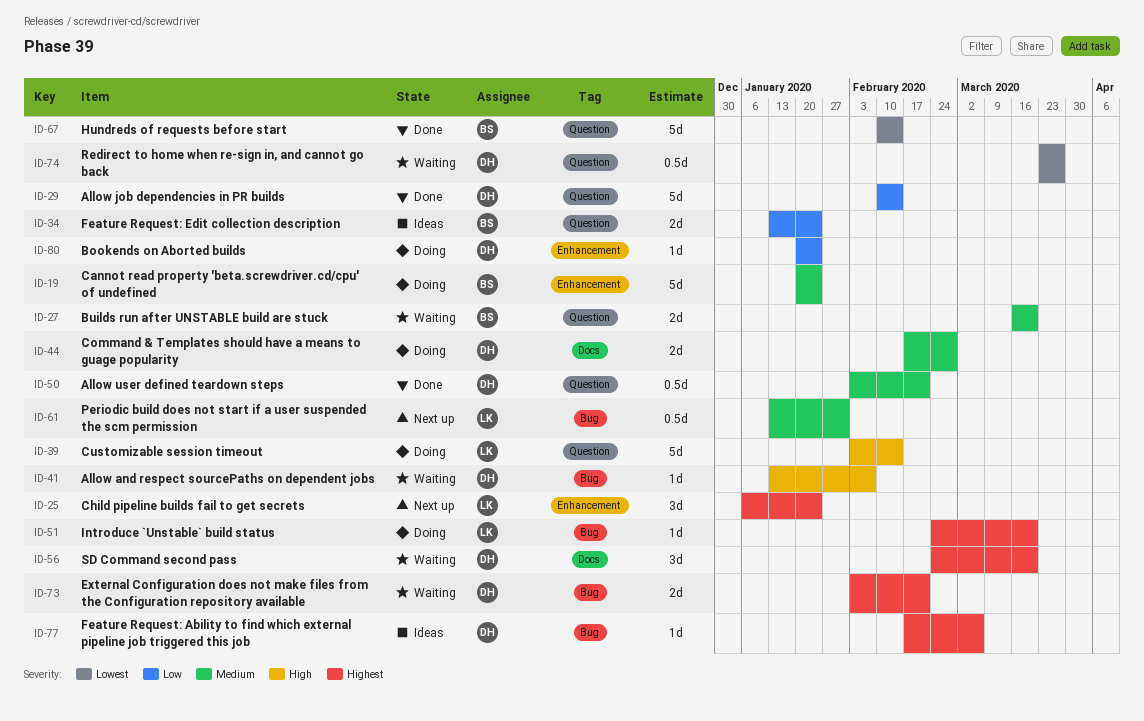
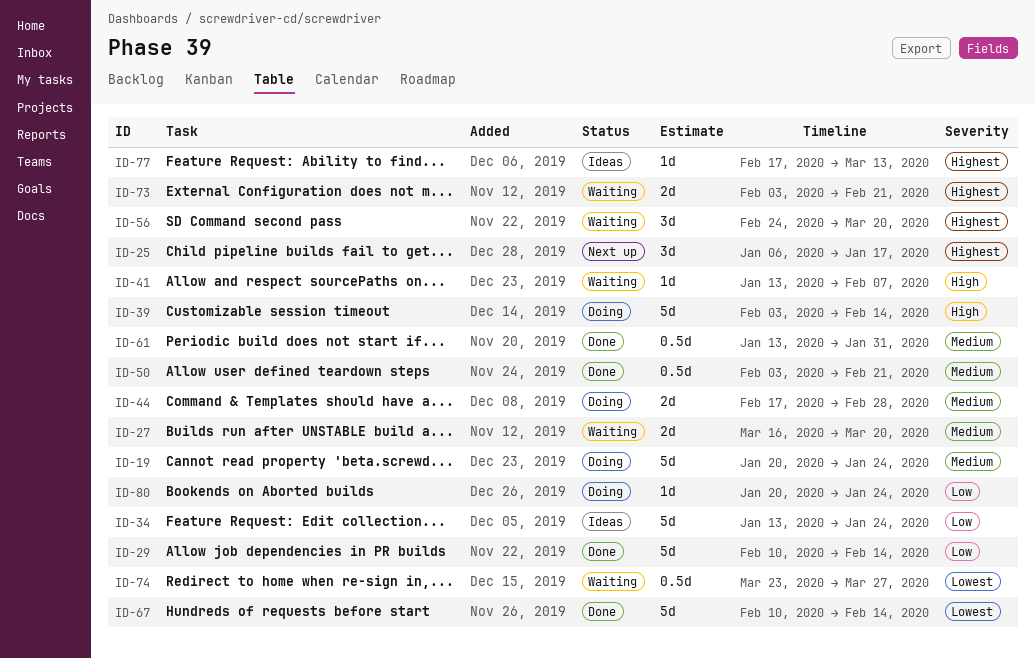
ID-25, due: Jan 24 -> Jan 17
ID-34, estimate: 2d -> 5d
ID-51: present -> none
ID-61, status: Next up -> Done
ID-77, due: Mar 6 -> Mar 13

